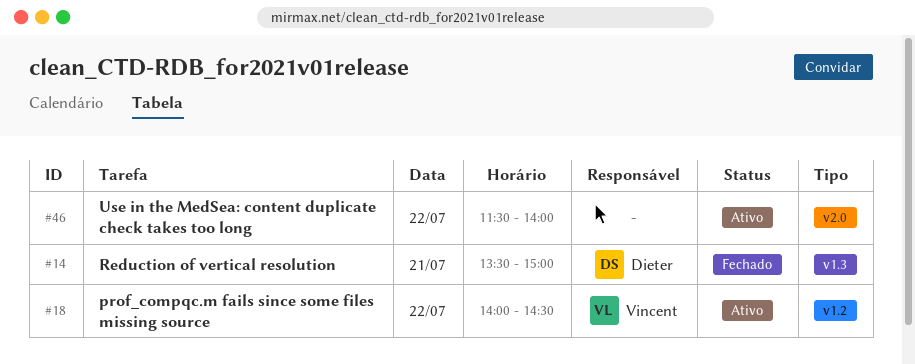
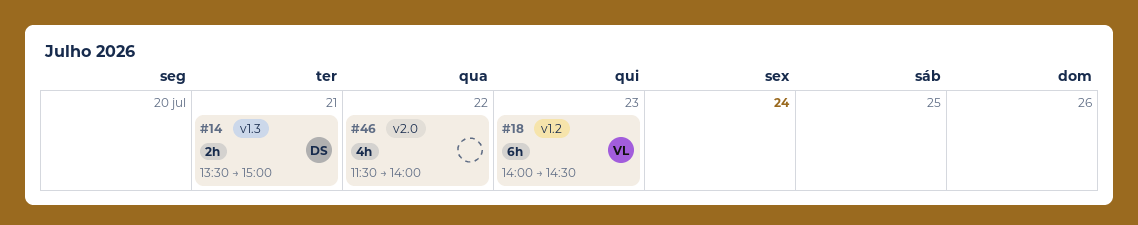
#18, day: Jul 22 -> Jul 23

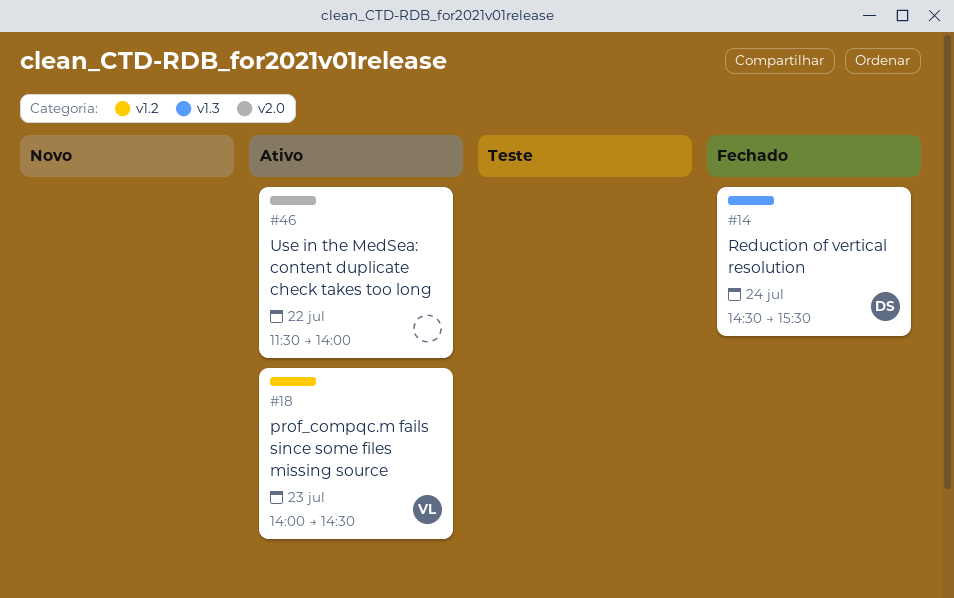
#14, day: Jul 21 -> Jul 24
#14, begins: 13:30 -> 14:30
#14, ends: 15:00 -> 15:30

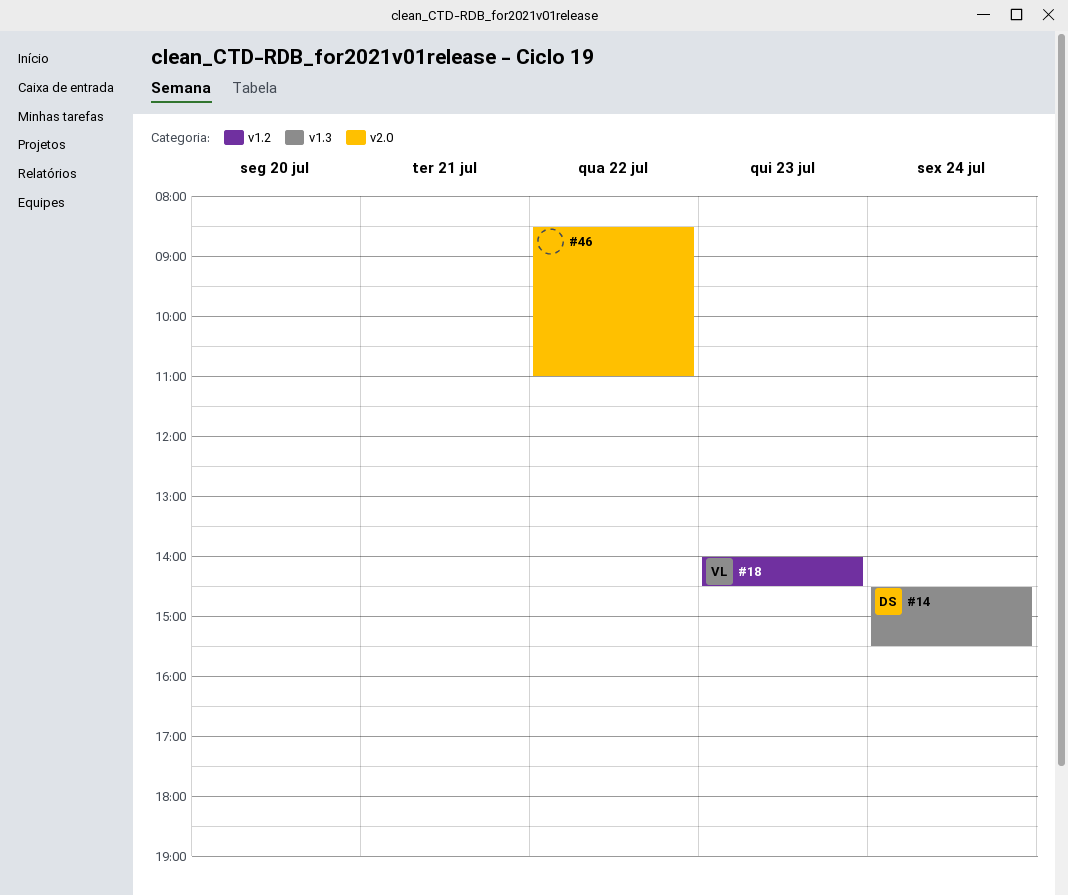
#46, begins: 11:30 -> 08:30
#46, ends: 14:00 -> 11:00

